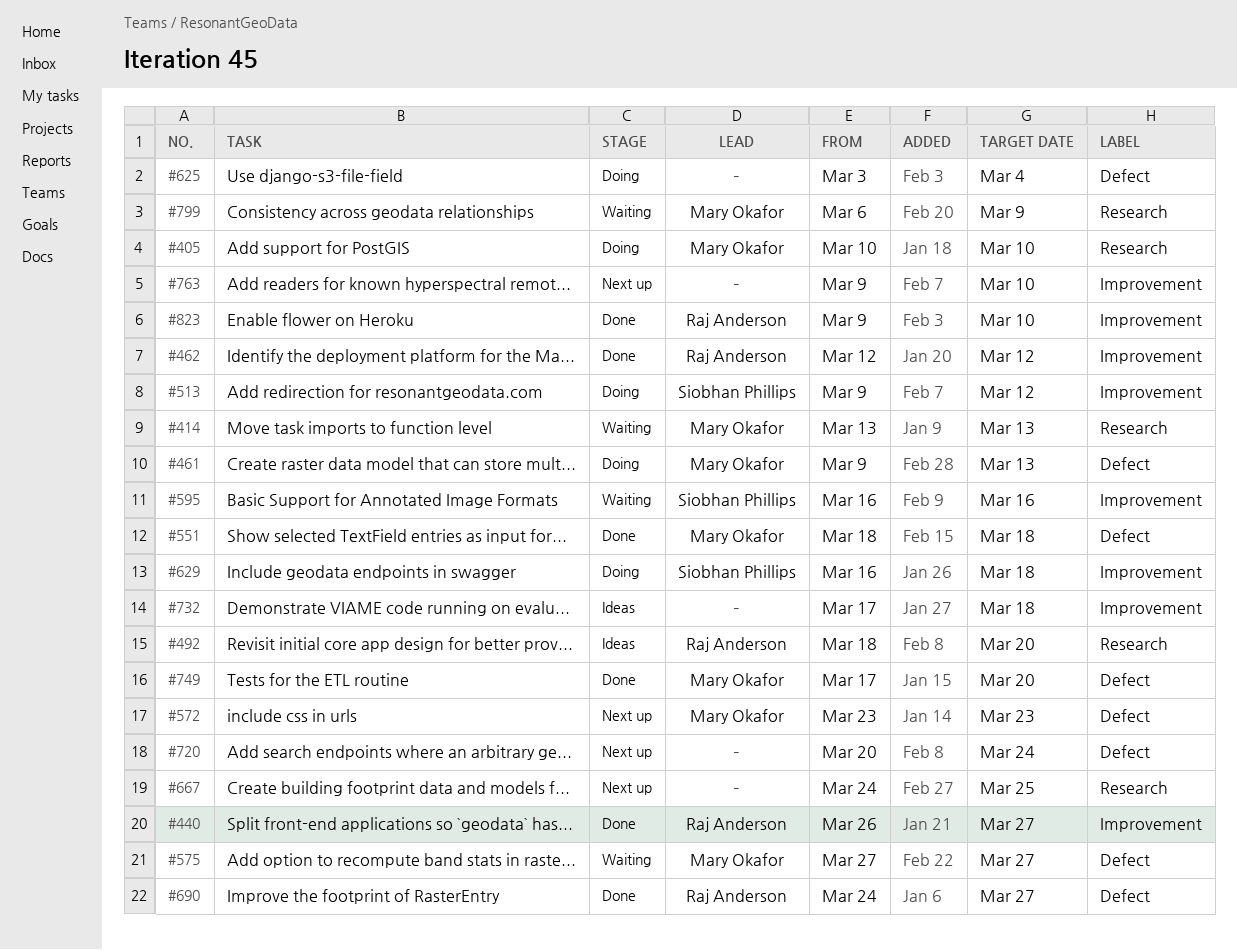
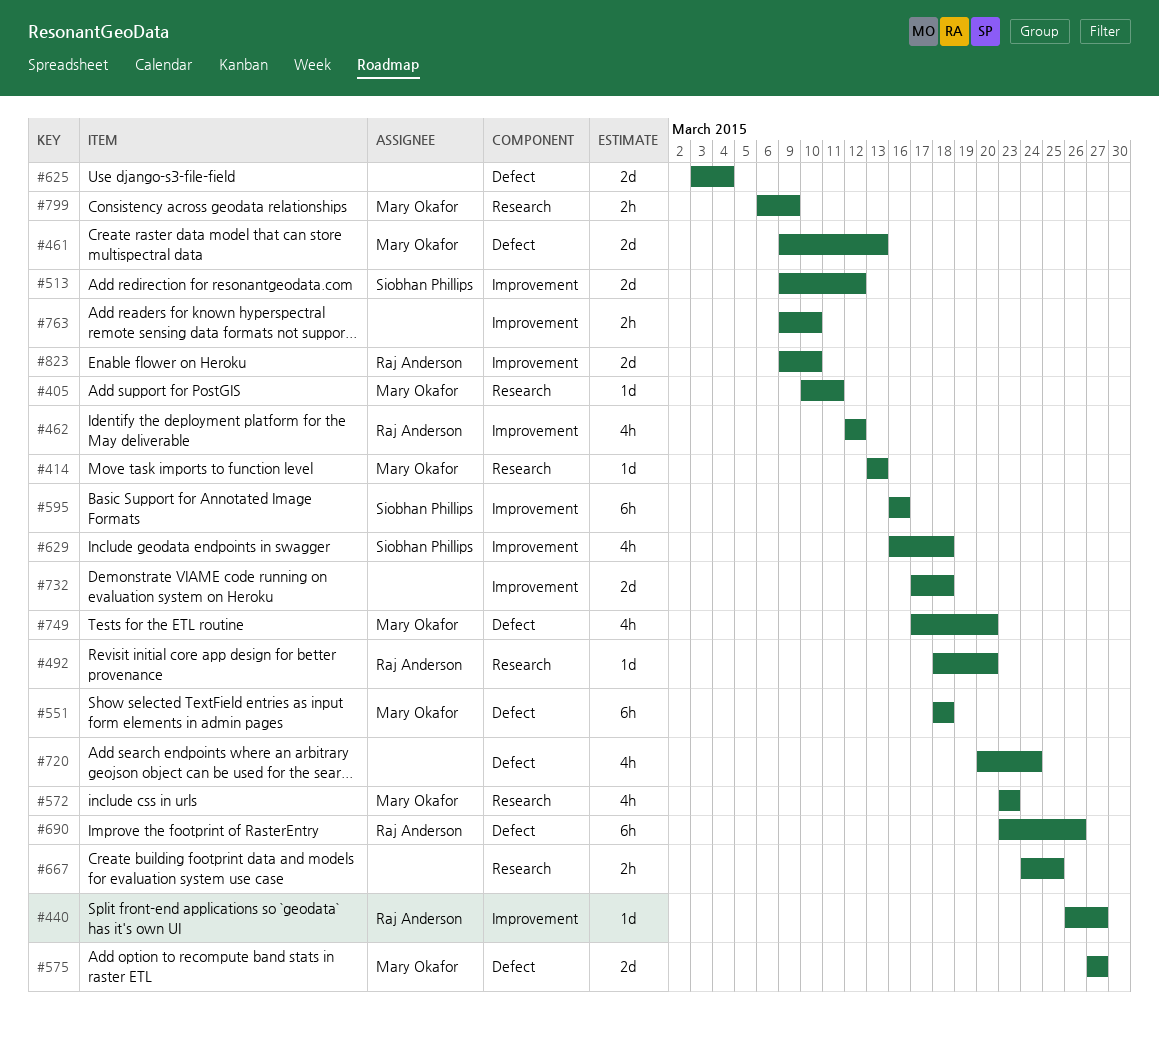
#405, due: Mar 10 -> Mar 11
#572, label: Defect -> Research
#690, start: Mar 24 -> Mar 23
#690, due: Mar 27 -> Mar 26

